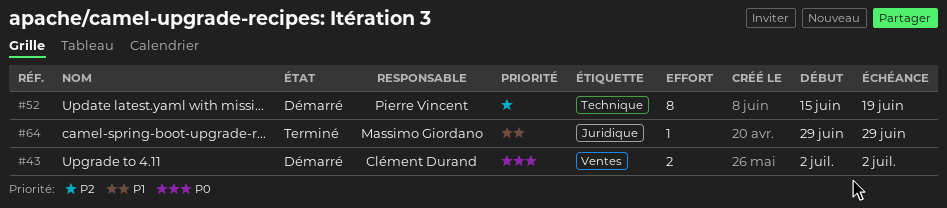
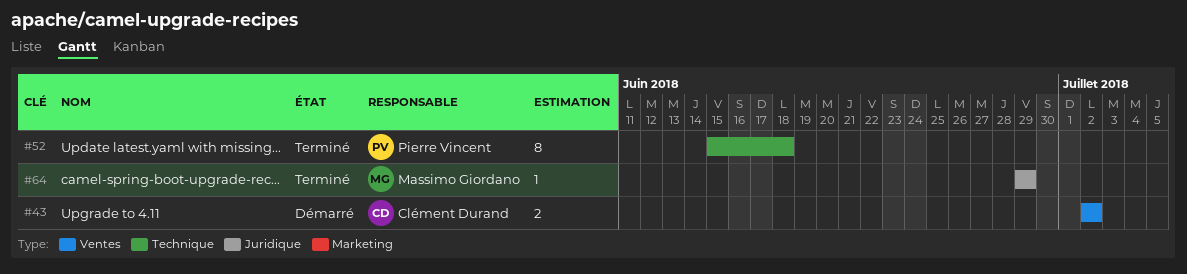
#52, status: Démarré -> Terminé
#52, due: Jun 19 -> Jun 18

